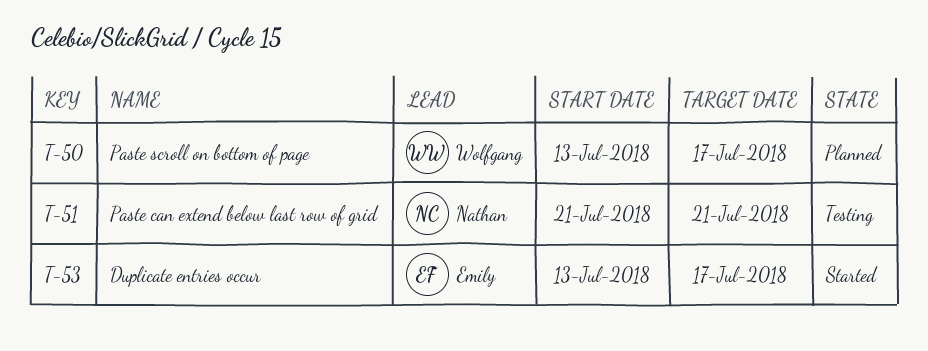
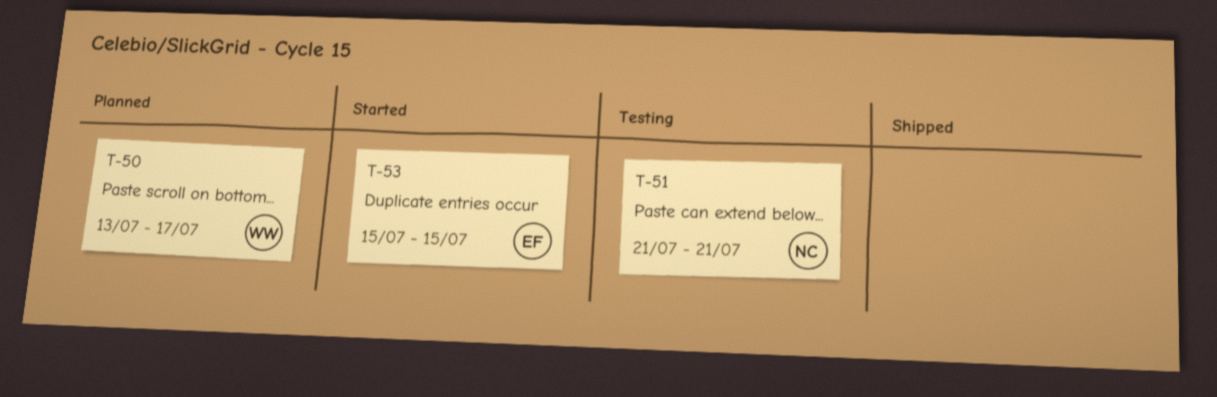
T-53, start: Jul 13 -> Jul 15
T-53, due: Jul 17 -> Jul 15

